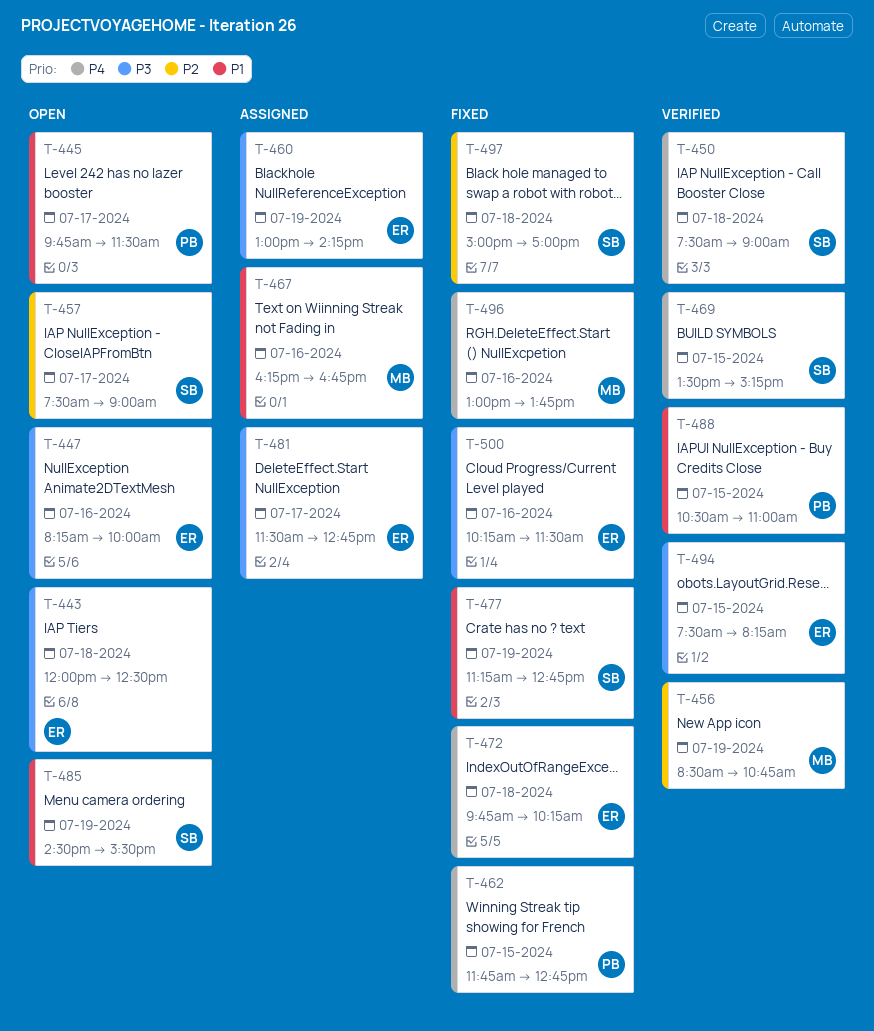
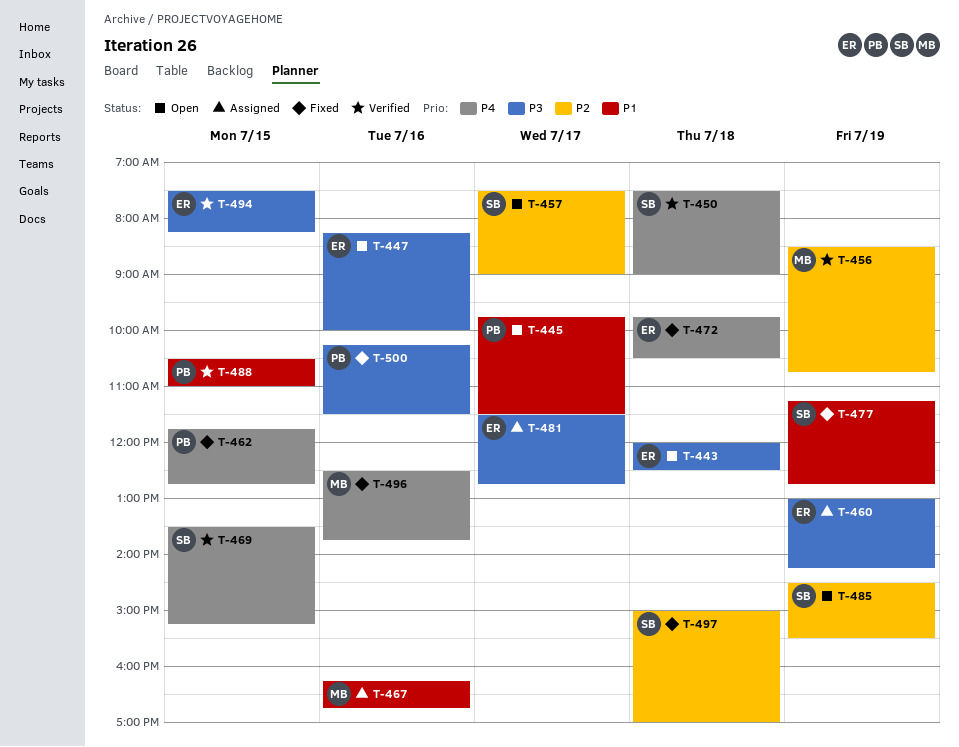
T-472, ends: 10:15 -> 10:30
T-485, priority: P1 -> P2
T-496, begins: 13:00 -> 12:30
T-500, owner: ER -> PB

